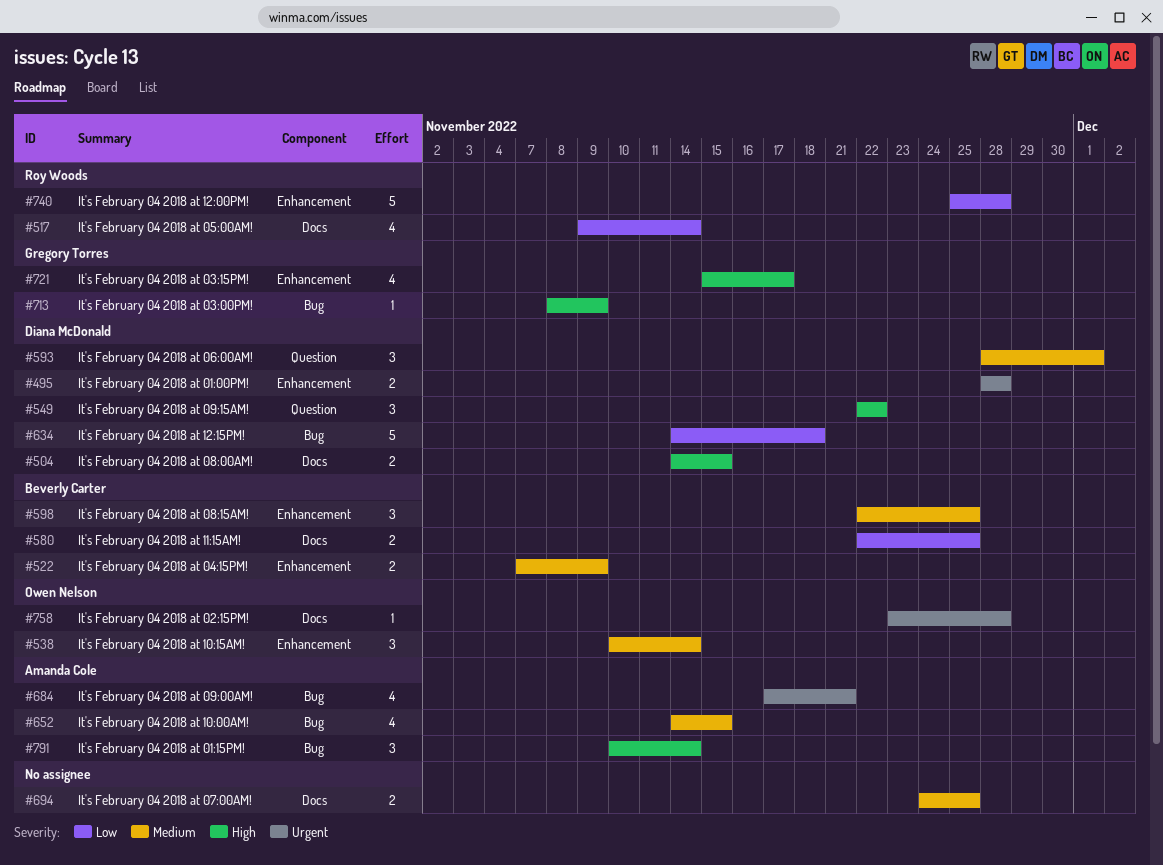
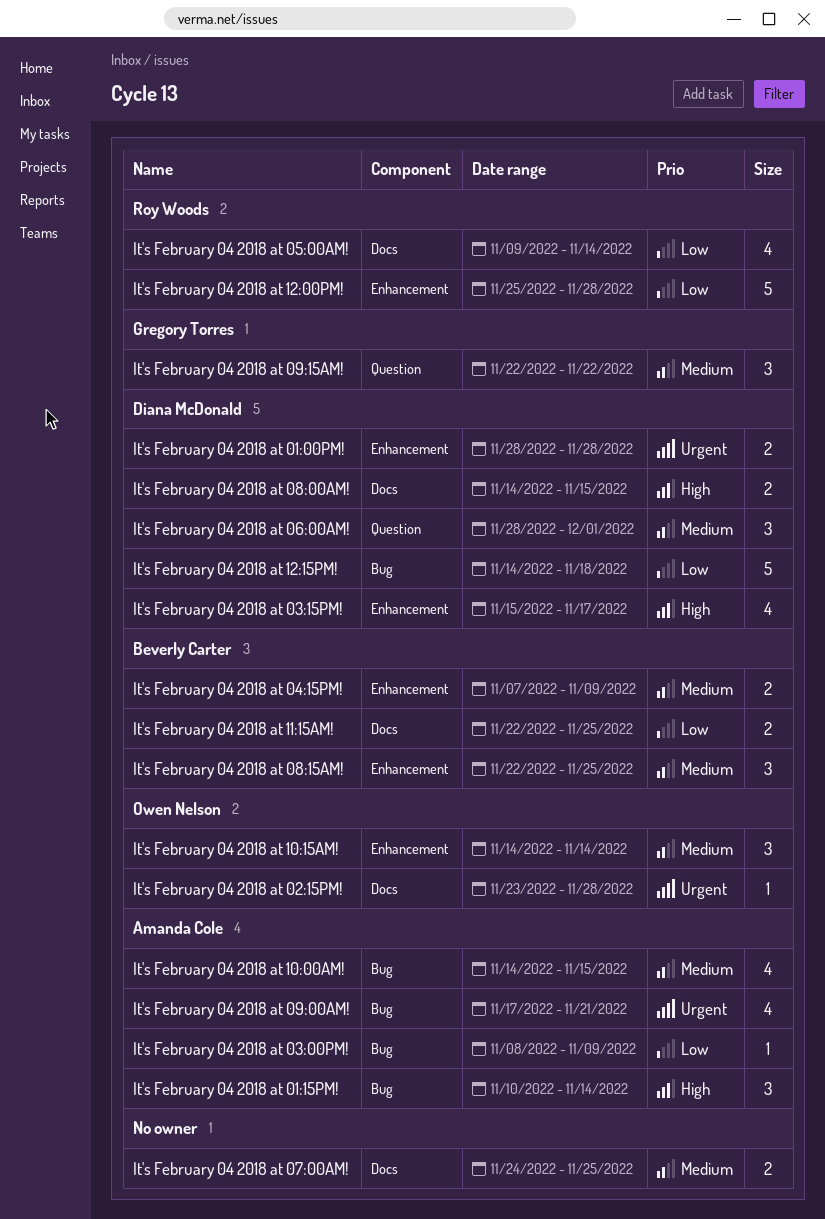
It's February 04 2018 at 03:00PM!, owner: Gregory Torres -> Amanda Cole
It's February 04 2018 at 03:00PM!, priority: High -> Low
It's February 04 2018 at 03:15PM!, owner: Gregory Torres -> Diana McDonald
It's February 04 2018 at 09:15AM!, owner: Diana McDonald -> Gregory Torres
It's February 04 2018 at 09:15AM!, priority: High -> Medium
It's February 04 2018 at 10:15AM!, start: Nov 10 -> Nov 14

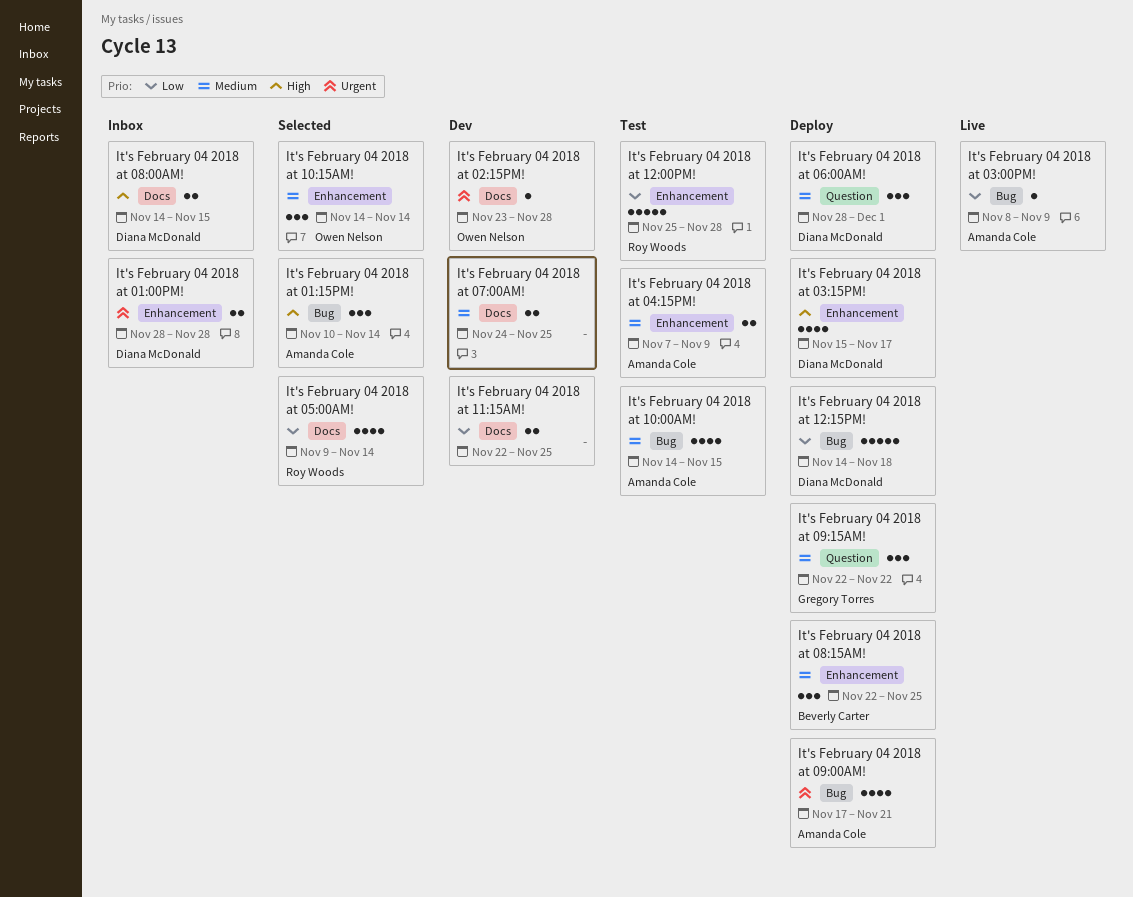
It's February 04 2018 at 04:15PM!, owner: Beverly Carter -> Amanda Cole
It's February 04 2018 at 11:15AM!, owner: Beverly Carter -> none

